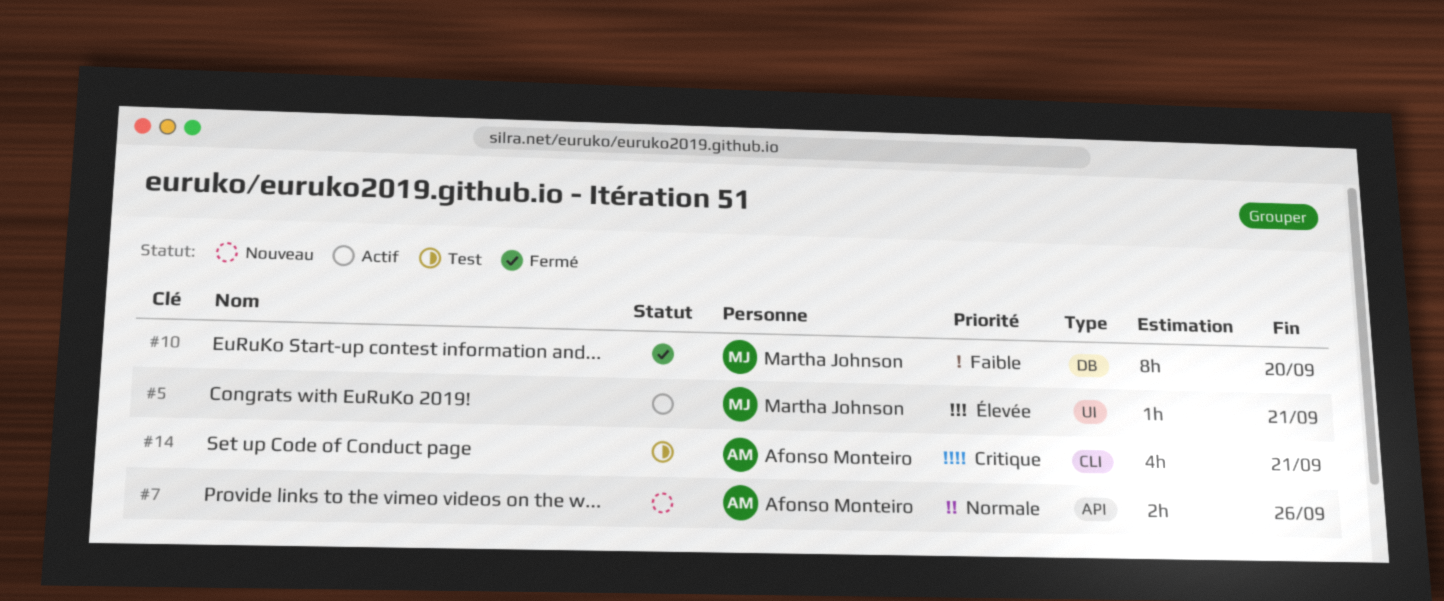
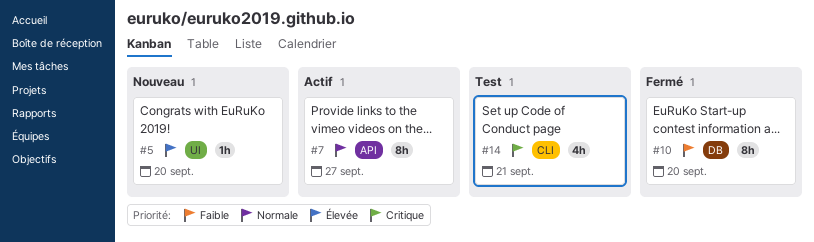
#5, status: Actif -> Nouveau
#5, due: Sep 21 -> Sep 20
#7, status: Nouveau -> Actif
#7, estimate: 2h -> 8h
#7, due: Sep 26 -> Sep 27

